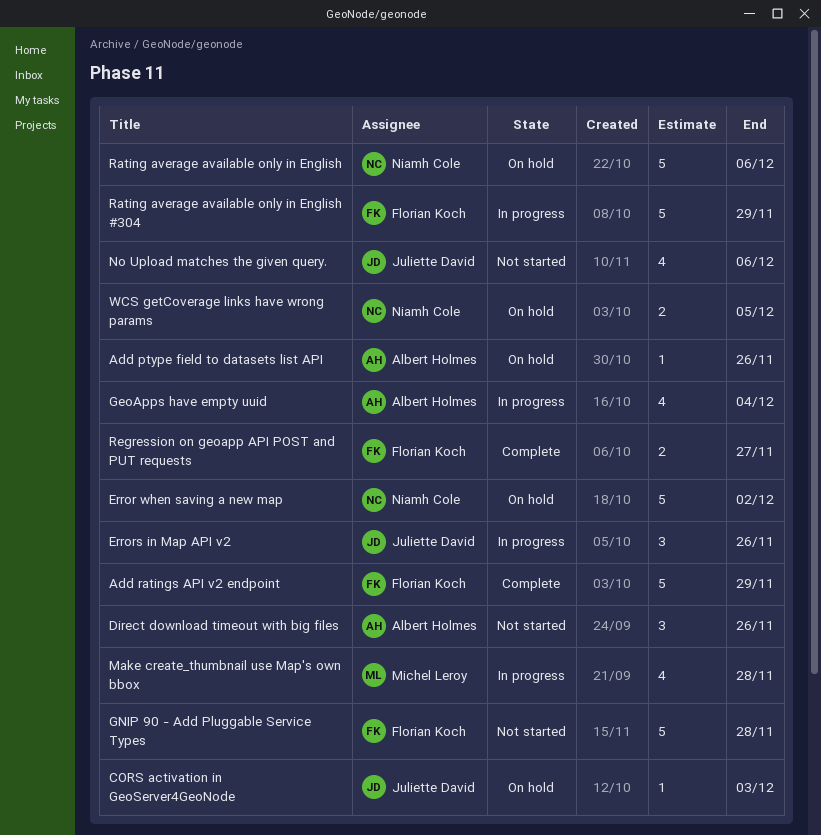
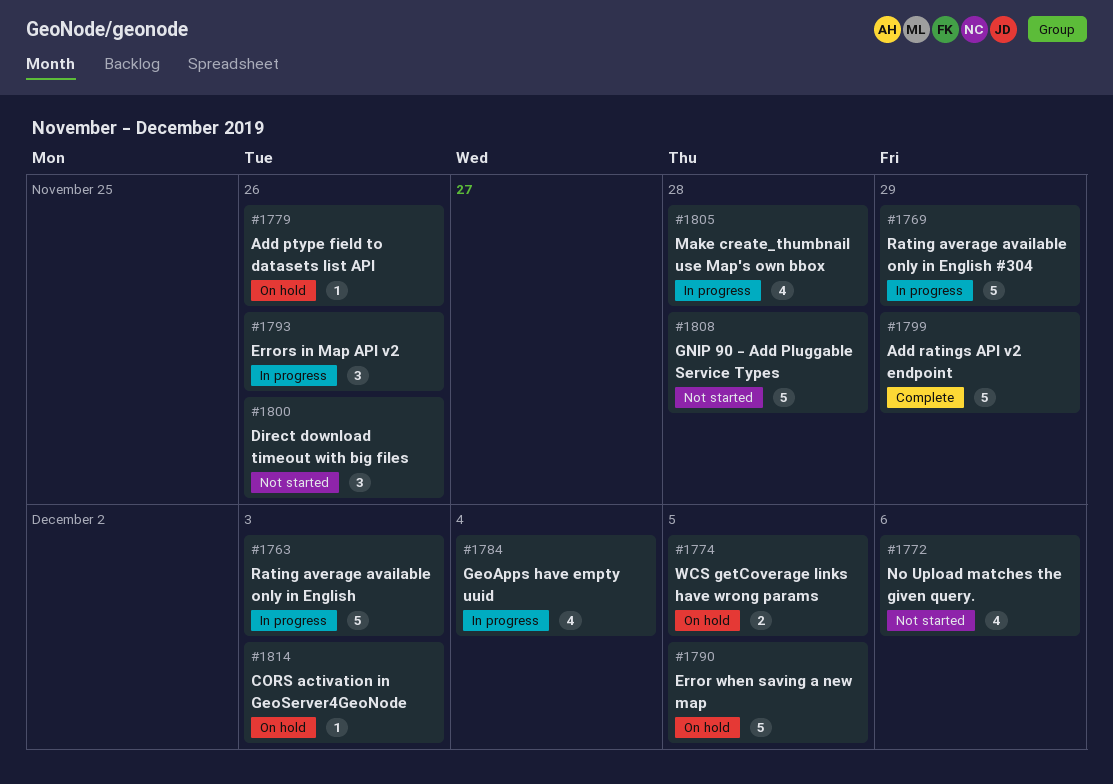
Error when saving a new map, due: Dec 2 -> Dec 5
Rating average available only in English, status: On hold -> In progress
Rating average available only in English, due: Dec 6 -> Dec 3
Regression on geoapp API POST and PUT requests: present -> none

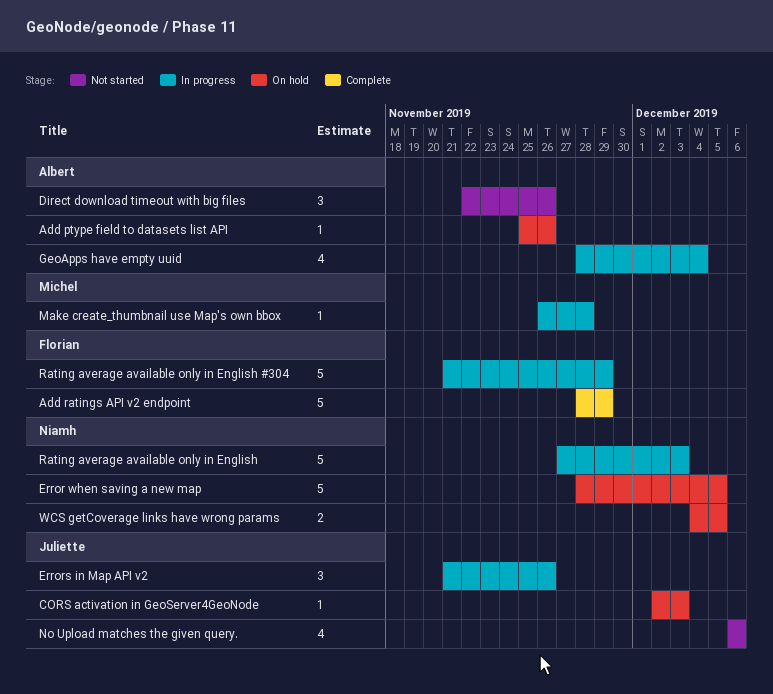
GNIP 90 - Add Pluggable Service Types: present -> none
Make create_thumbnail use Map's own bbox, estimate: 4 -> 1

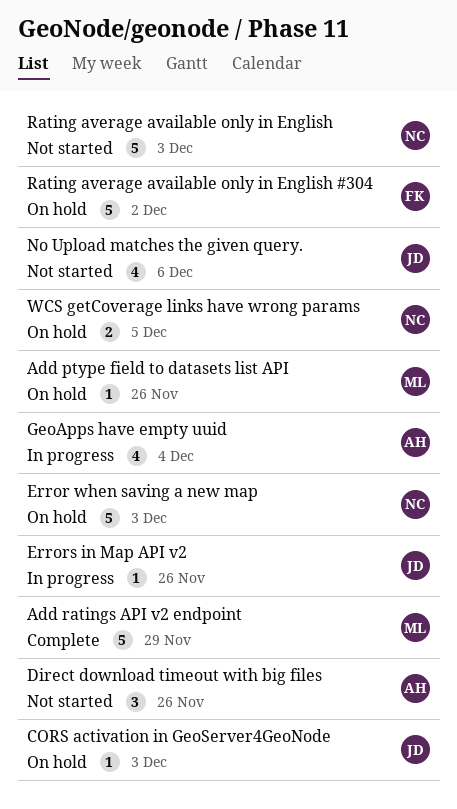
Add ptype field to datasets list API, owner: Albert -> Michel
Add ratings API v2 endpoint, owner: Florian -> Michel
Error when saving a new map, due: Dec 5 -> Dec 3
Errors in Map API v2, estimate: 3 -> 1
Make create_thumbnail use Map's own bbox: present -> none
Rating average available only in English, status: In progress -> Not started
Rating average available only in English #304, status: In progress -> On hold
Rating average available only in English #304, due: Nov 29 -> Dec 2

